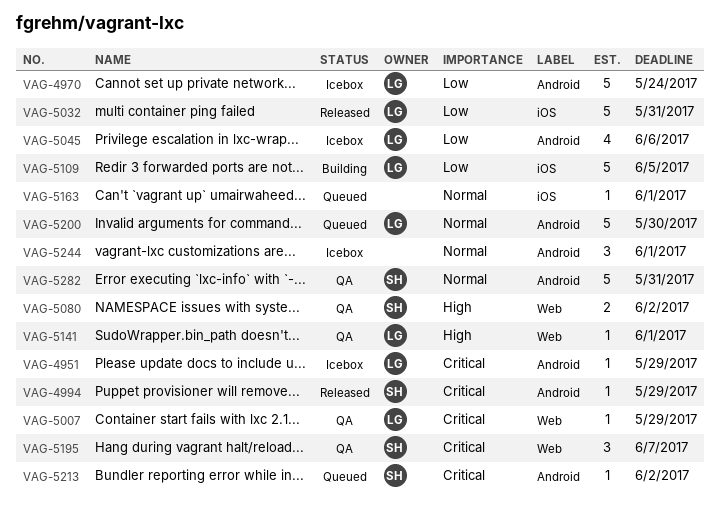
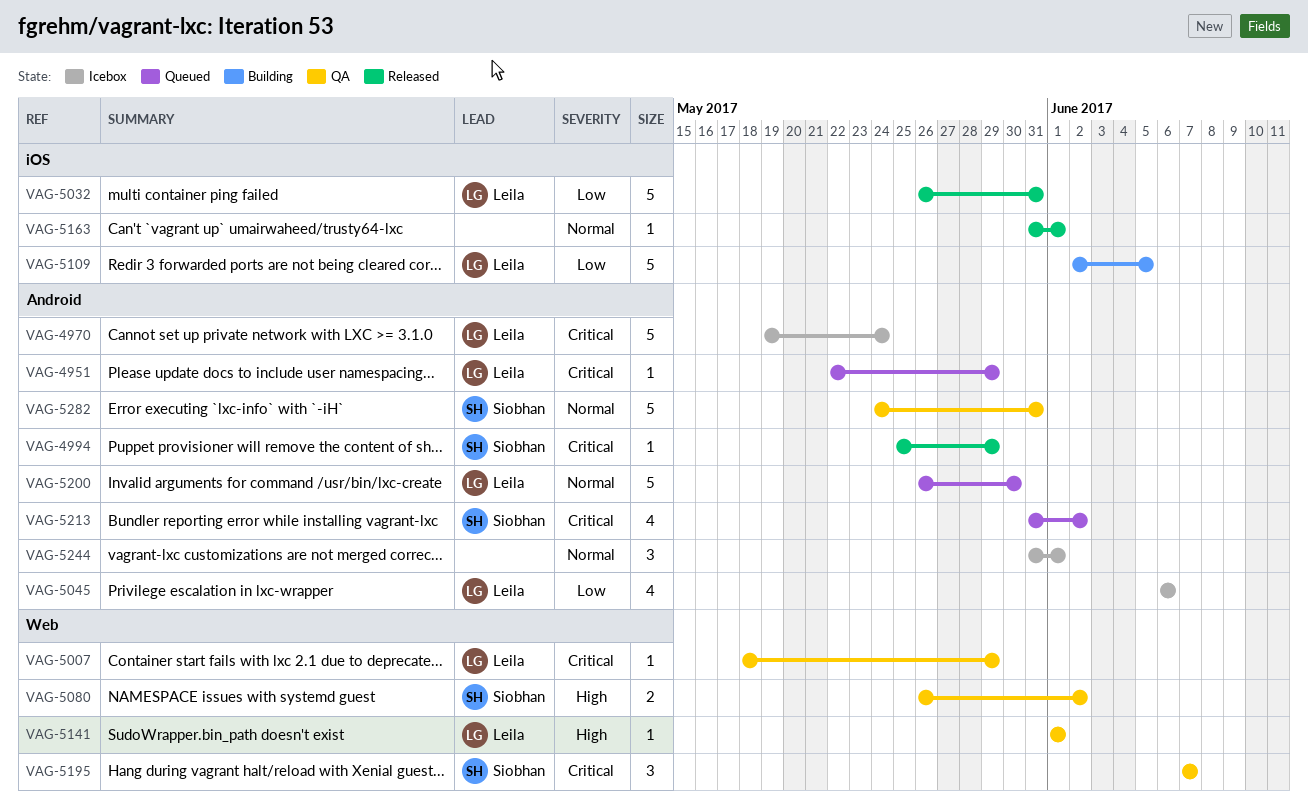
VAG-4951, status: Icebox -> Queued
VAG-4970, priority: Low -> Critical
VAG-5163, status: Queued -> Released
VAG-5213, estimate: 1 -> 4

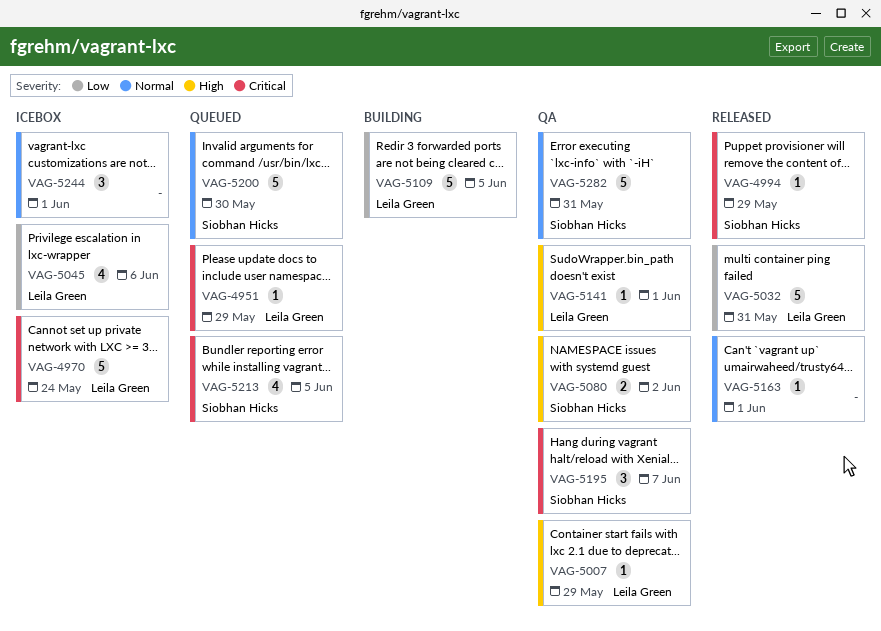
VAG-5007, priority: Critical -> High
VAG-5200, owner: Leila Green -> Siobhan Hicks
VAG-5213, due: Jun 2 -> Jun 5

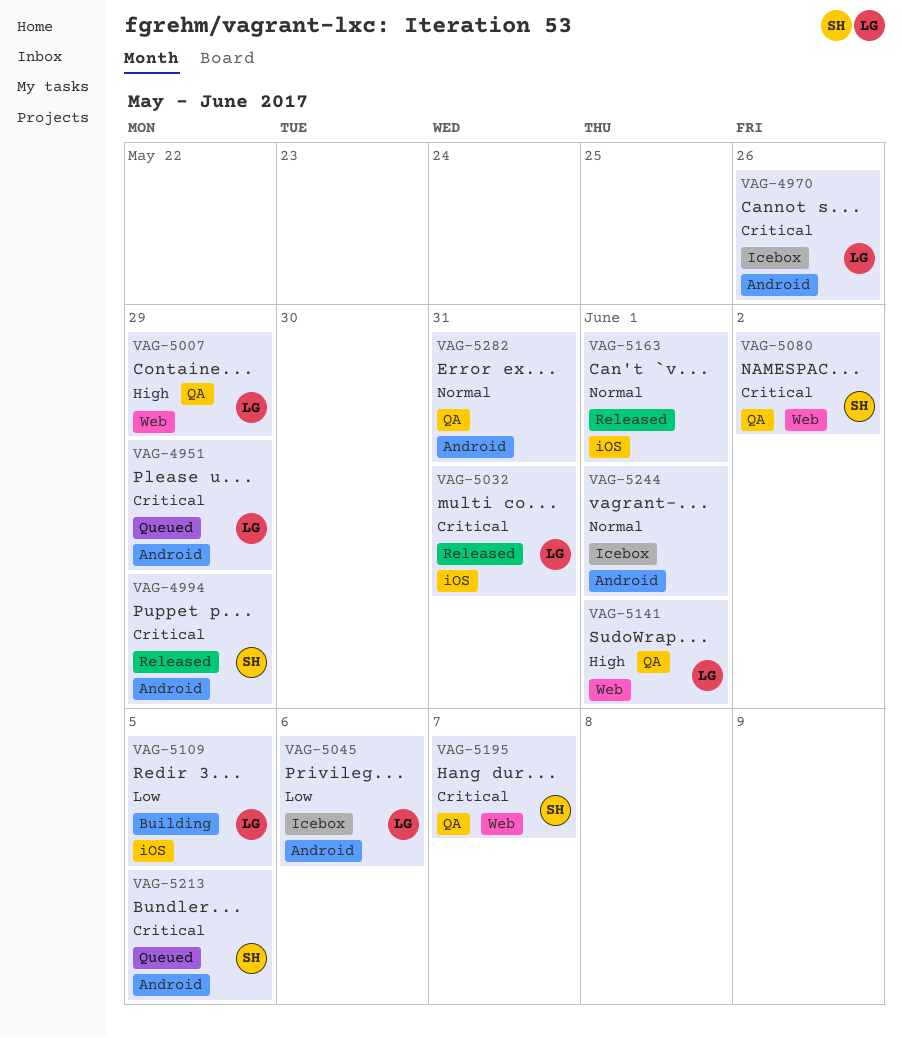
VAG-4970, due: May 24 -> May 26
VAG-5032, priority: Low -> Critical
VAG-5080, priority: High -> Critical
VAG-5200: present -> none
VAG-5282, owner: Siobhan Hicks -> none

